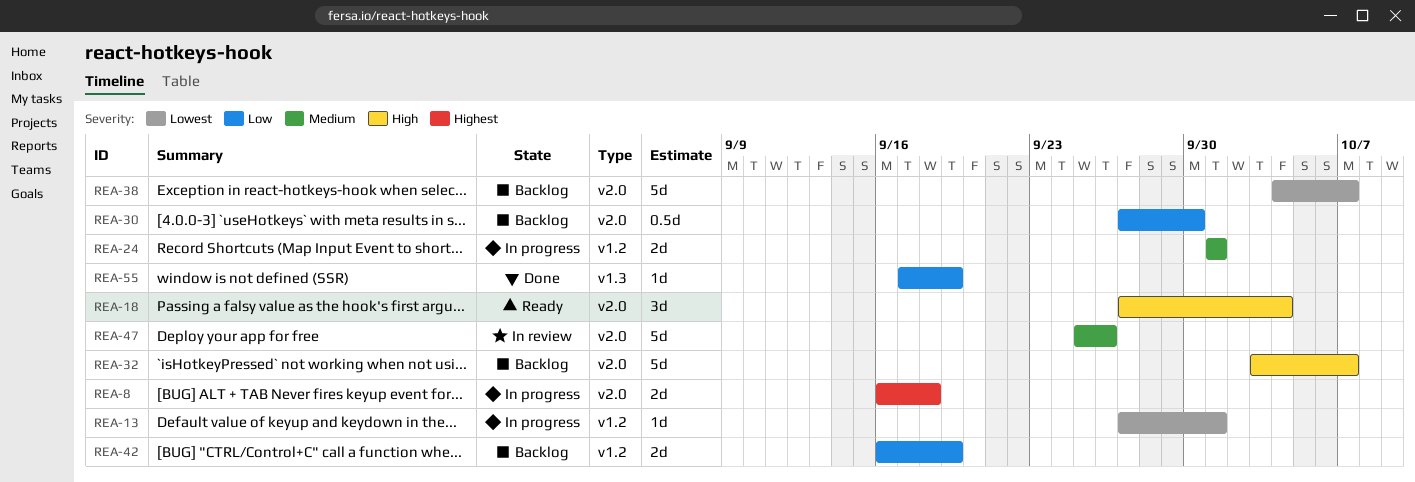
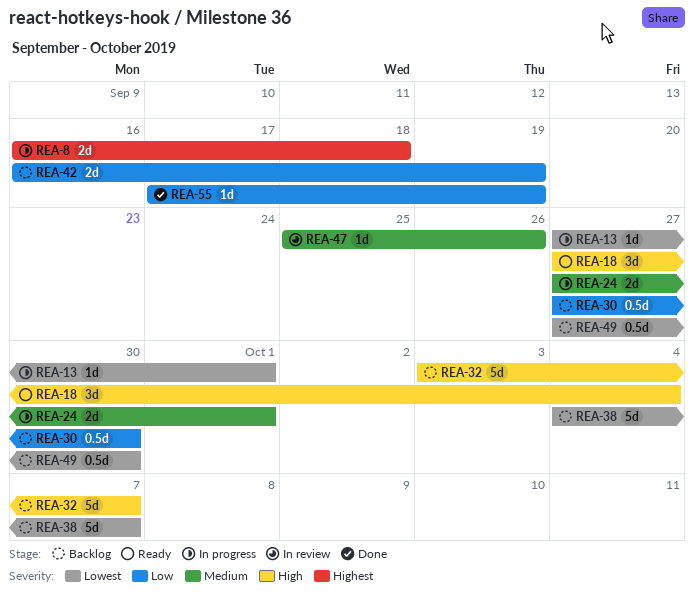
REA-24, start: Oct 1 -> Sep 27
REA-47, estimate: 5d -> 1d
REA-49: none -> present

